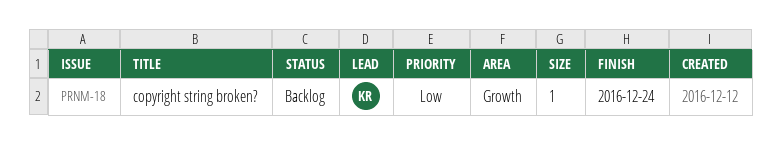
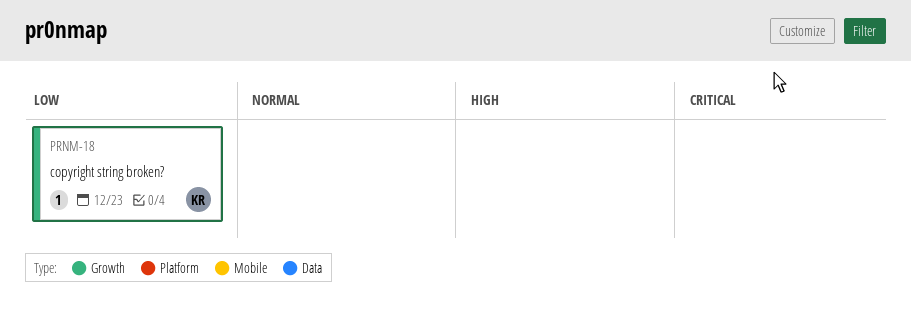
PRNM-18, due: Dec 24 -> Dec 23

